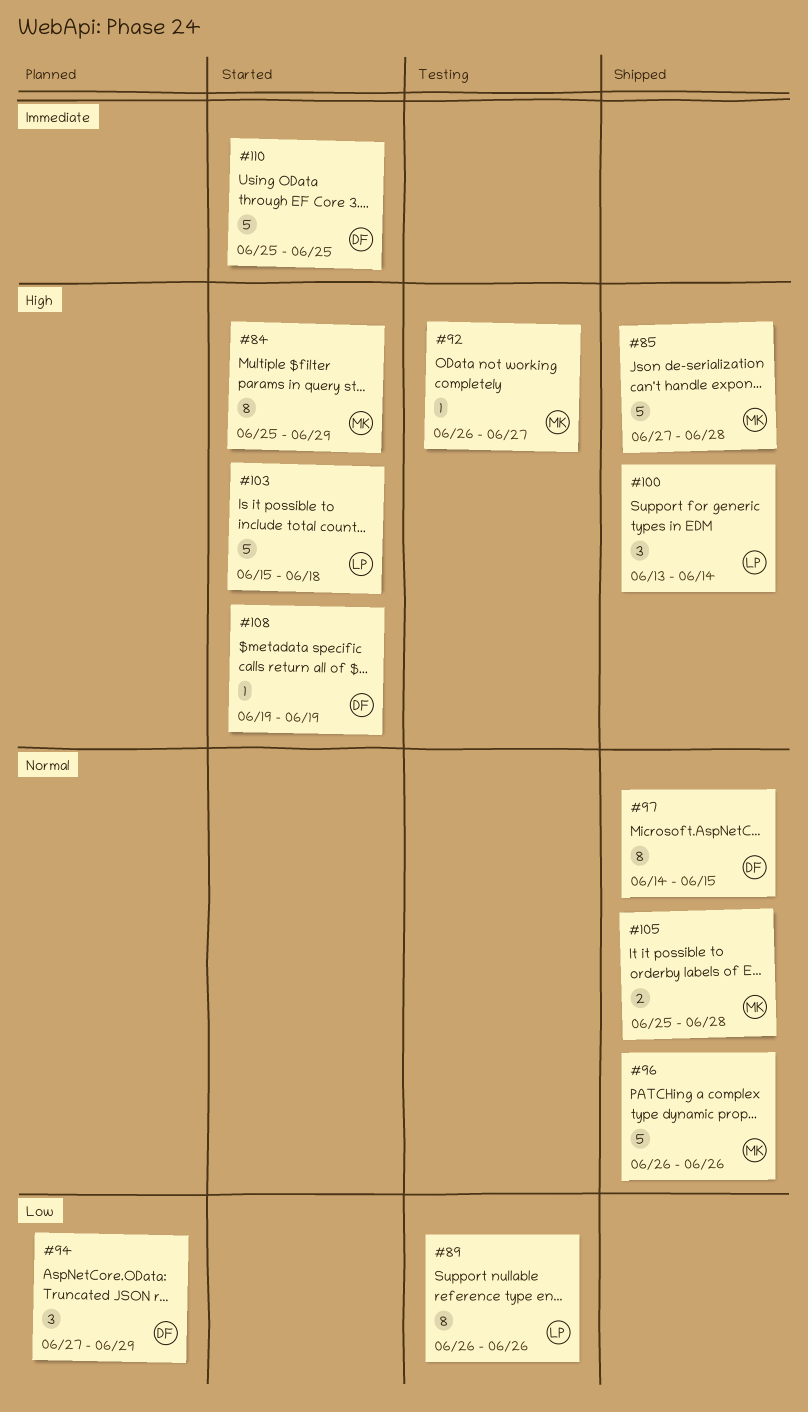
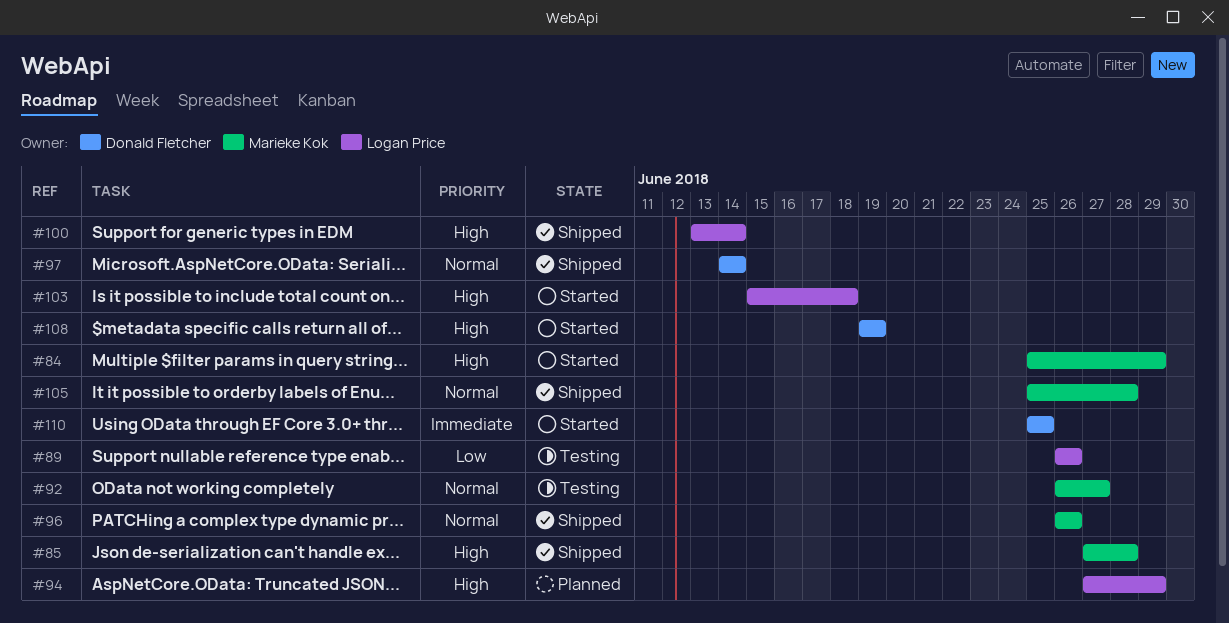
#92, priority: High -> Normal
#94, owner: Donald Fletcher -> Logan Price
#94, priority: Low -> High
#97, due: Jun 15 -> Jun 14

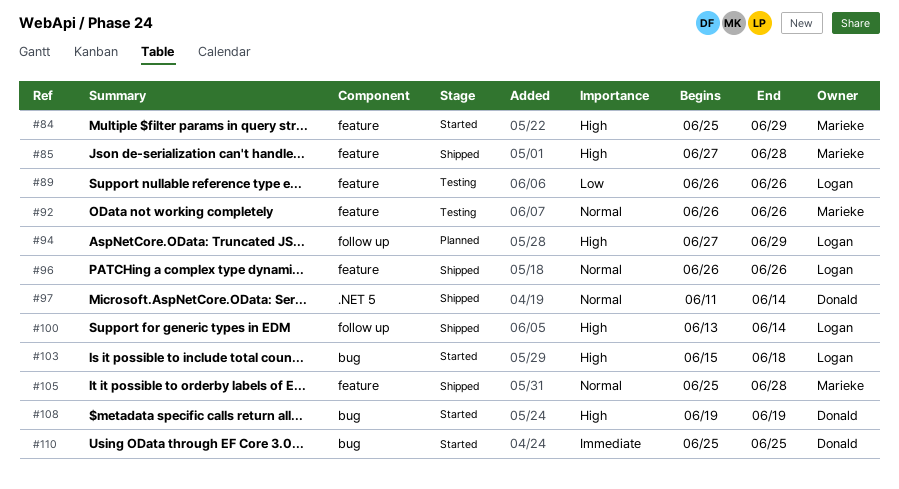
#92, due: Jun 27 -> Jun 26
#96, owner: Marieke Kok -> Logan Price
#97, start: Jun 14 -> Jun 11

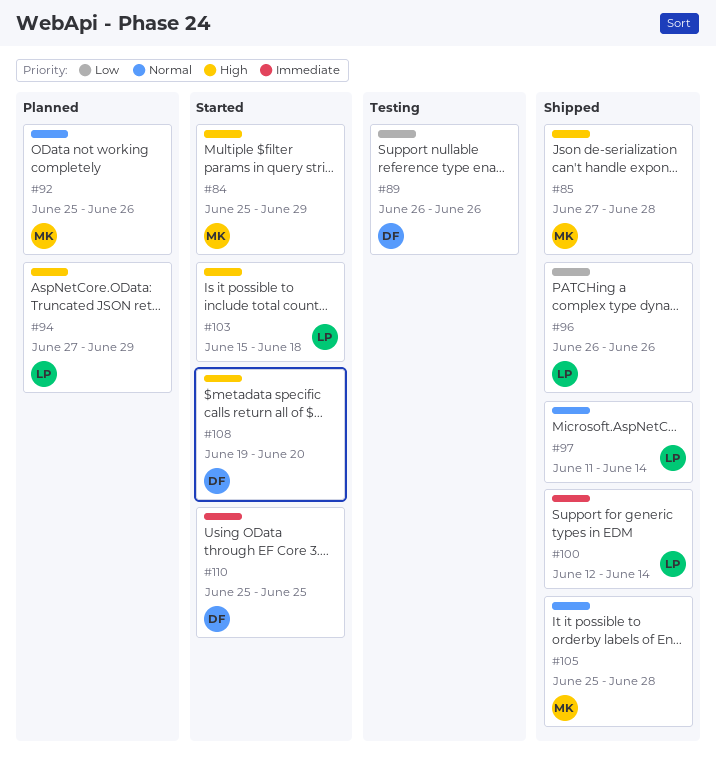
#89, owner: Logan -> Donald
#92, status: Testing -> Planned
#92, start: Jun 26 -> Jun 25
#96, priority: Normal -> Low
#97, owner: Donald -> Logan
#100, priority: High -> Immediate
#100, start: Jun 13 -> Jun 12
#108, due: Jun 19 -> Jun 20

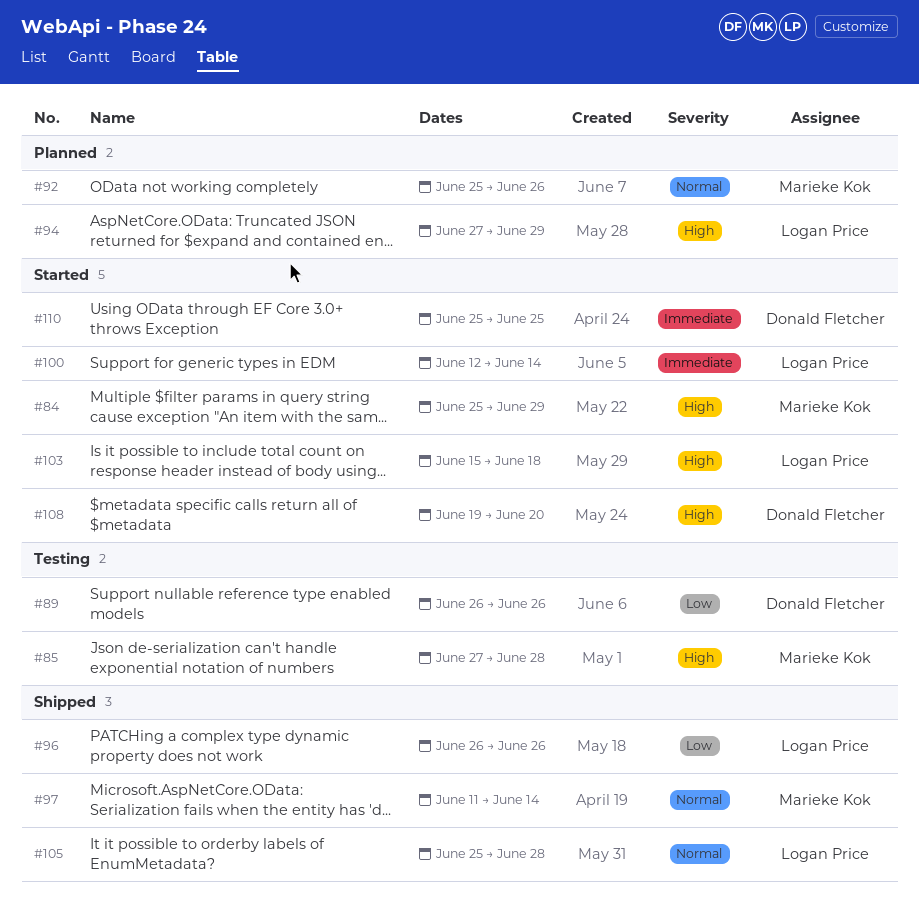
#85, status: Shipped -> Testing
#97, owner: Logan Price -> Marieke Kok
#100, status: Shipped -> Started
#105, owner: Marieke Kok -> Logan Price

